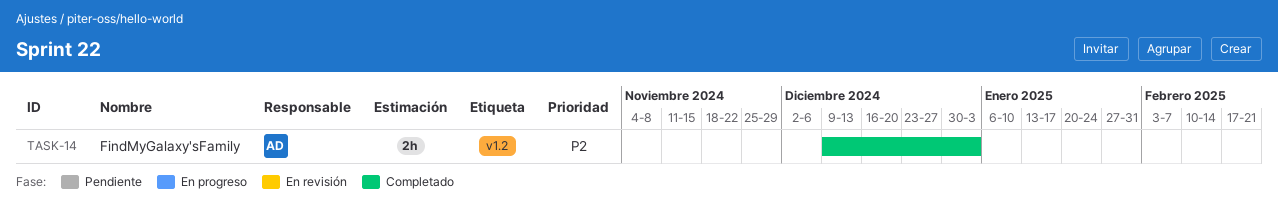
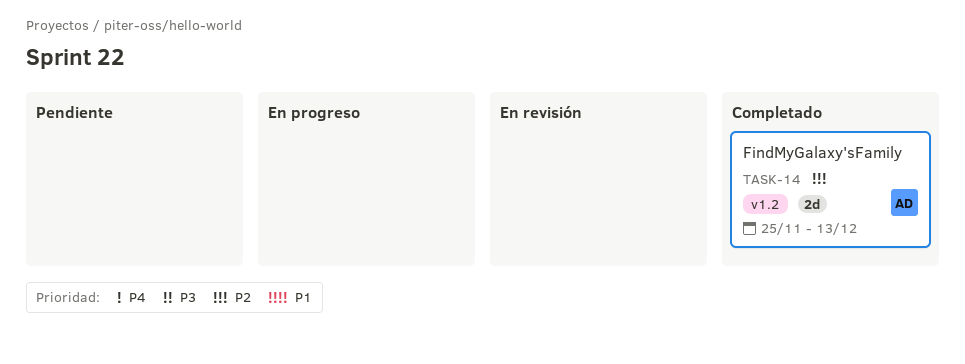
TASK-14, estimate: 2h -> 2d
TASK-14, start: Dec 9 -> Nov 25
TASK-14, due: Jan 3 -> Dec 13

